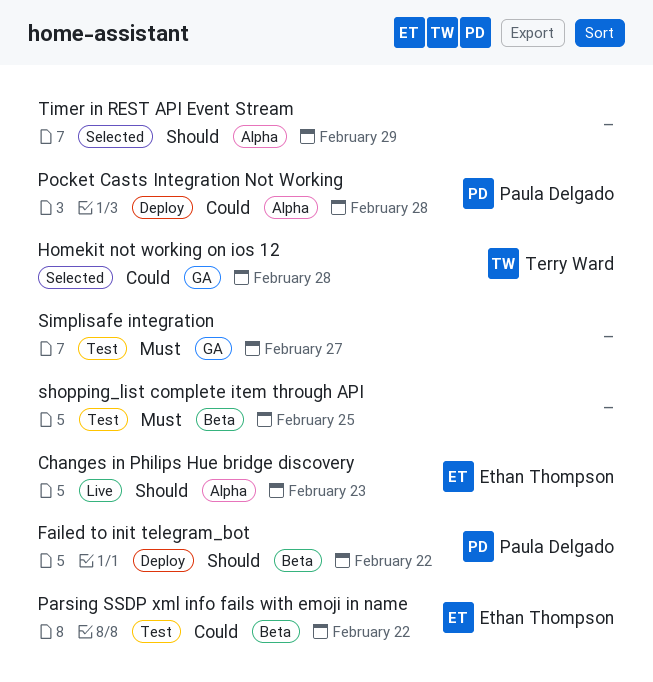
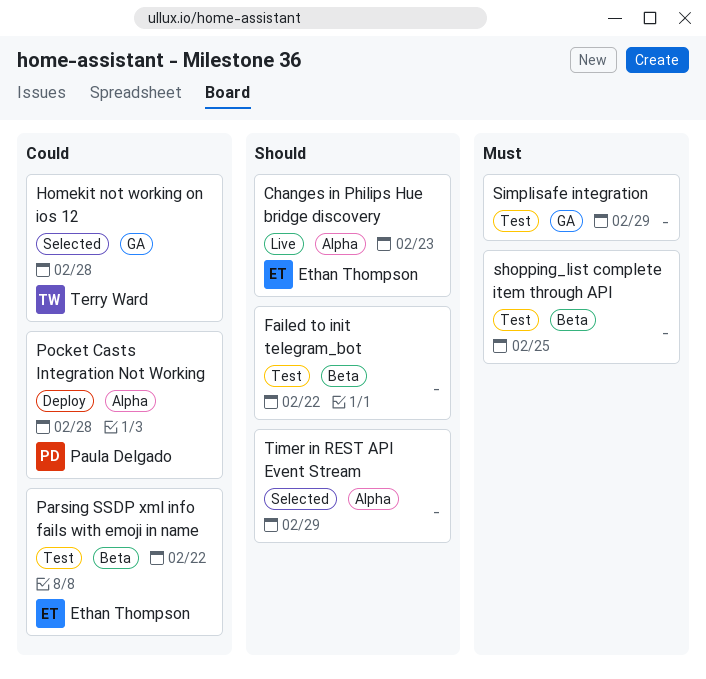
Failed to init telegram_bot, status: Deploy -> Test
Failed to init telegram_bot, owner: Paula Delgado -> none
Simplisafe integration, due: Feb 27 -> Feb 29

